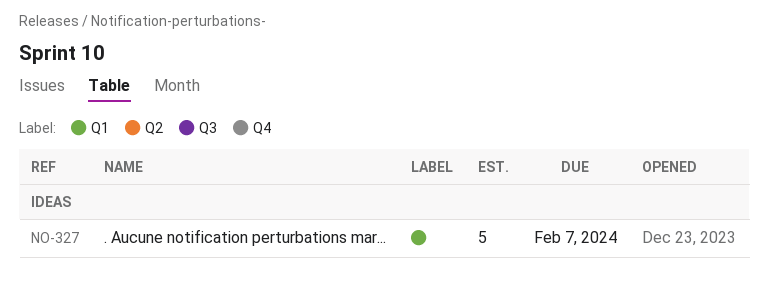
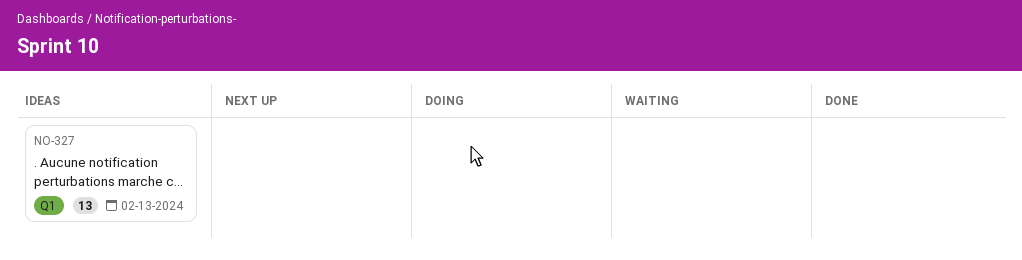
NO-327, estimate: 5 -> 13
NO-327, due: Feb 7 -> Feb 13

